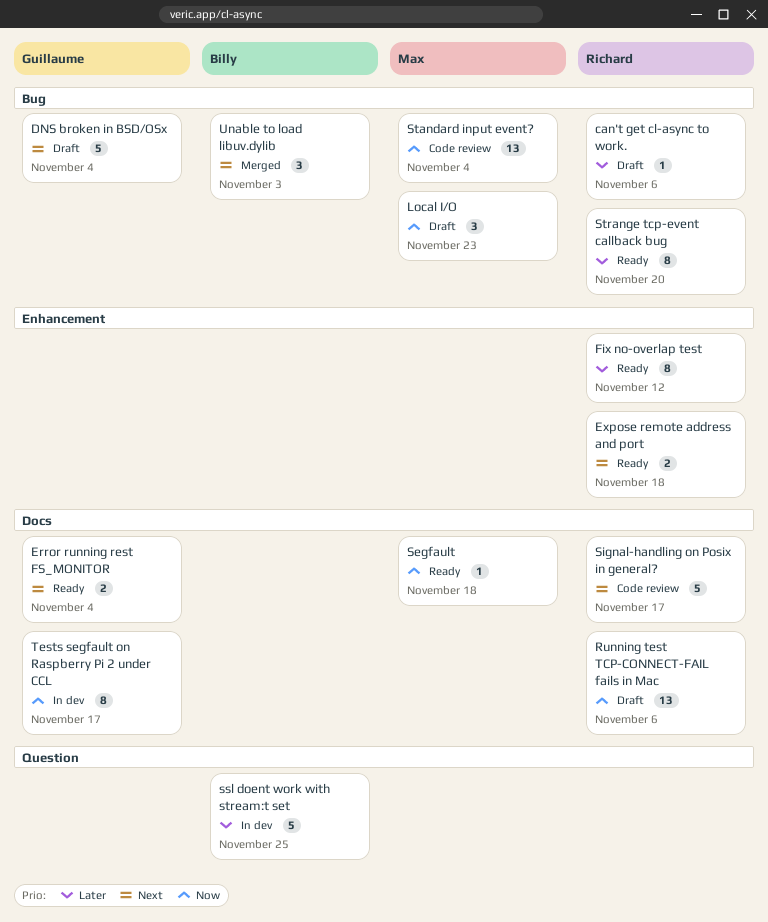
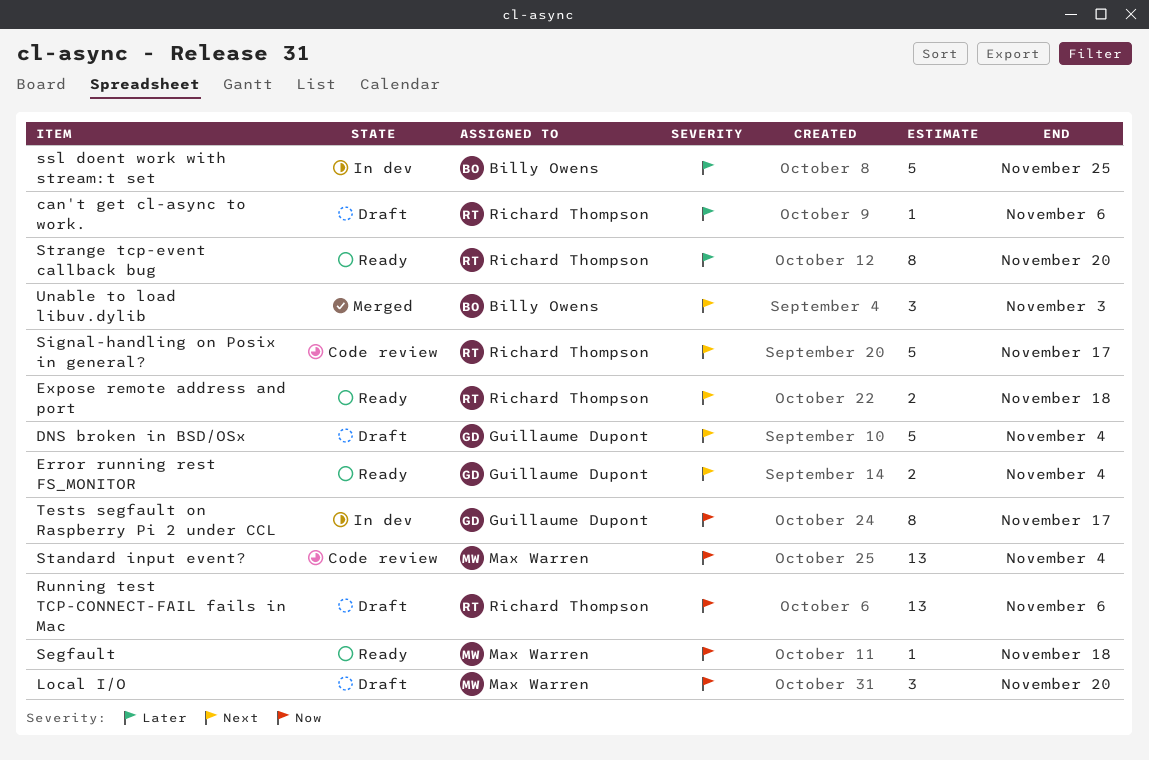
Fix no-overlap test: present -> none
Local I/O, due: Nov 23 -> Nov 20

